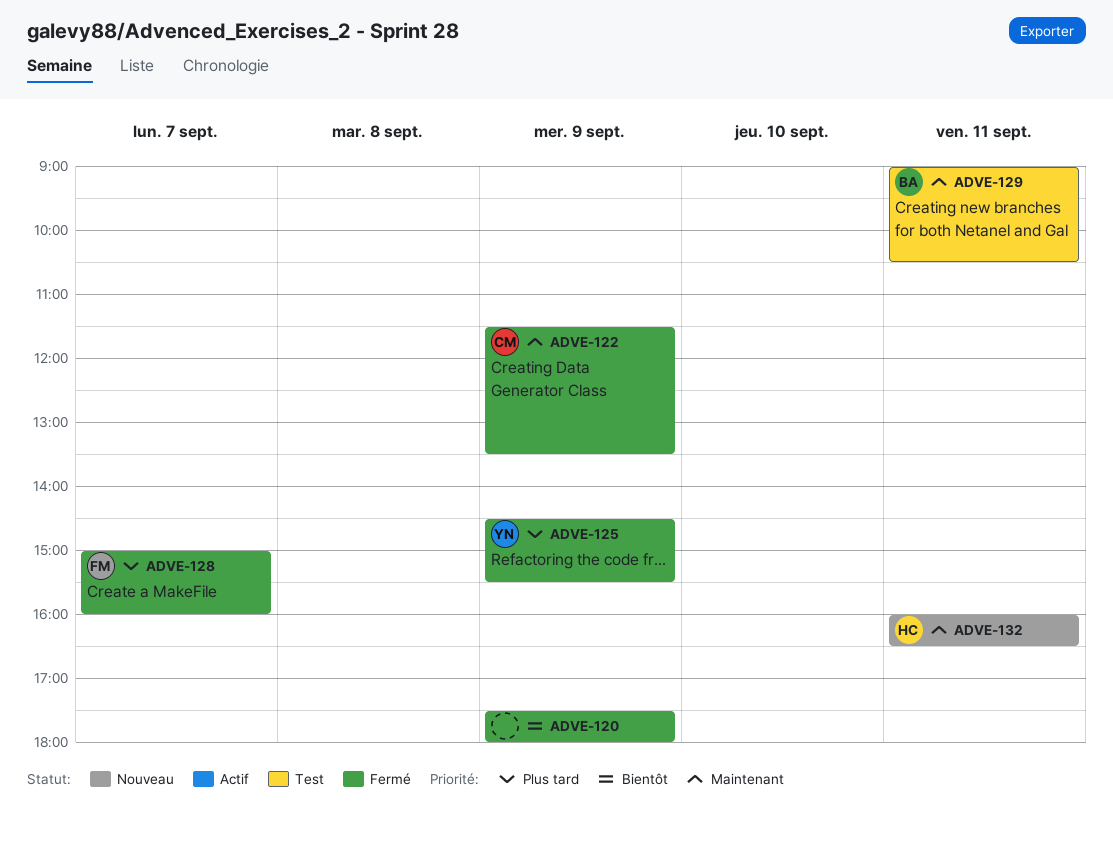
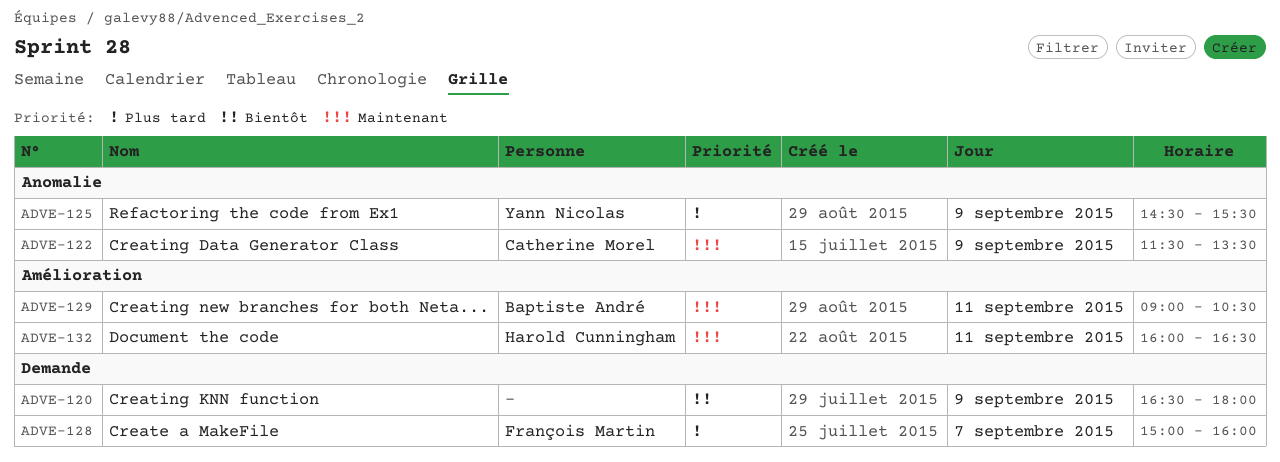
ADVE-120, begins: 17:30 -> 16:30

